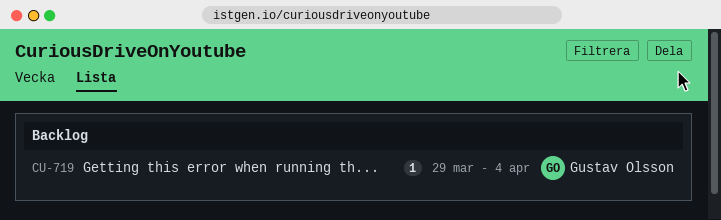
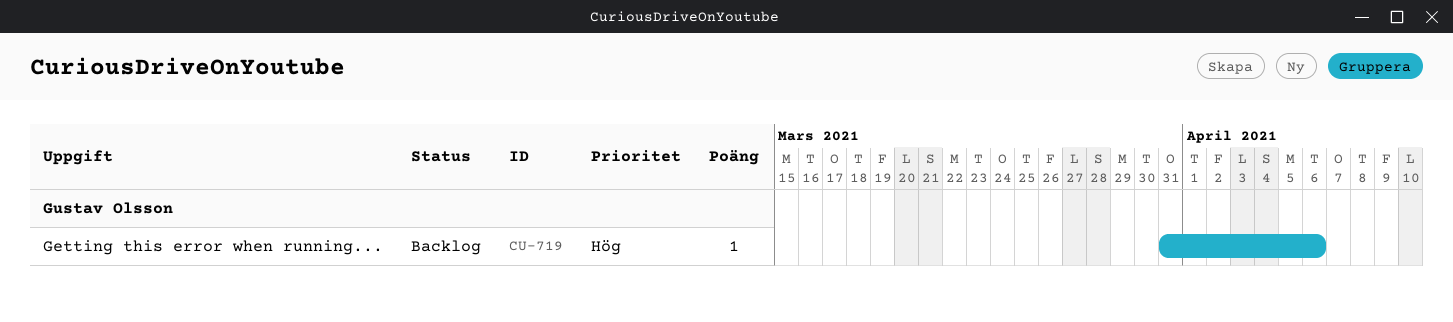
CU-719, start: Mar 29 -> Mar 31
CU-719, due: Apr 4 -> Apr 6

